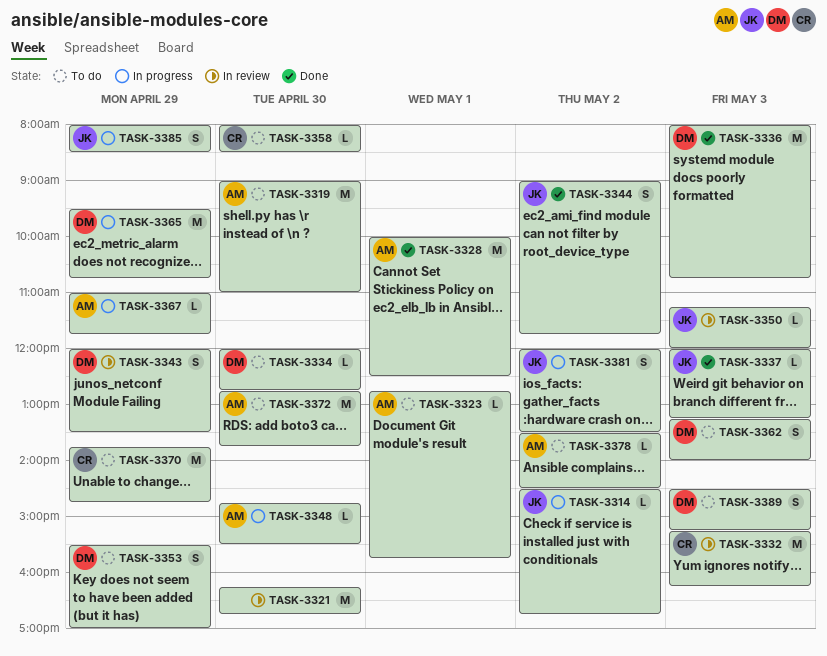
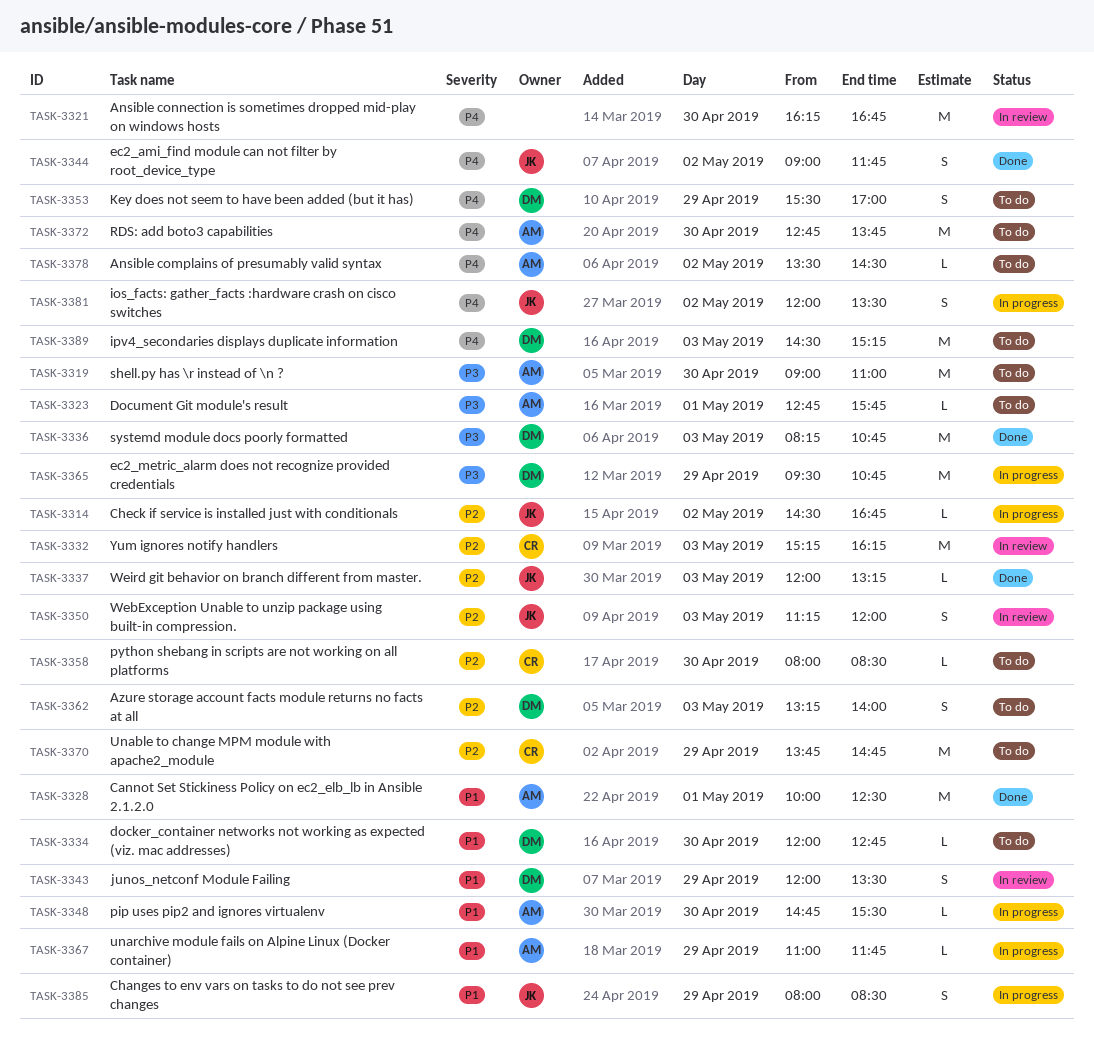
TASK-3336, begins: 08:00 -> 08:15
TASK-3350, estimate: L -> S
TASK-3389, estimate: S -> M

